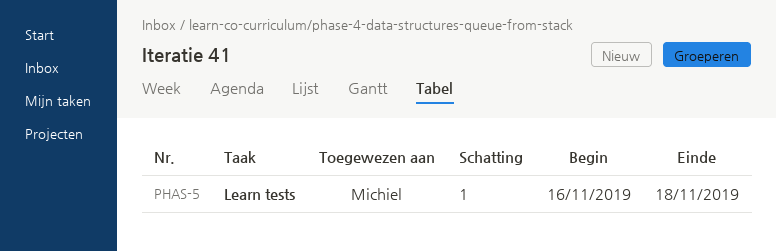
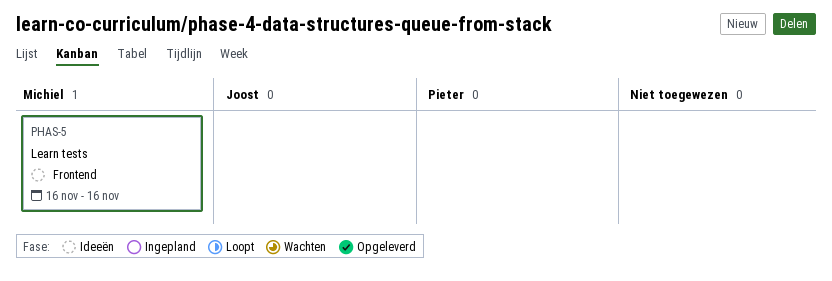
PHAS-5, due: Nov 18 -> Nov 16

